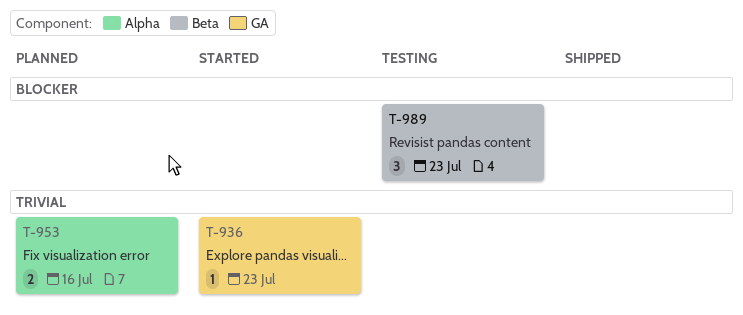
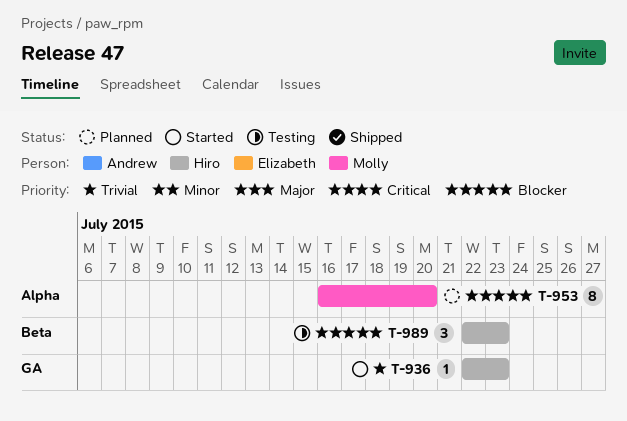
T-953, priority: Trivial -> Blocker
T-953, estimate: 2 -> 8
T-953, due: Jul 16 -> Jul 20

